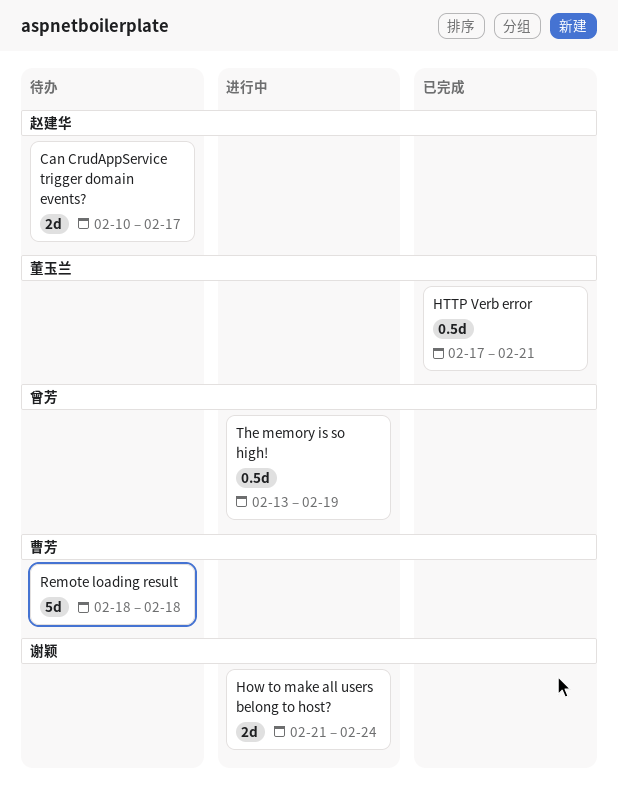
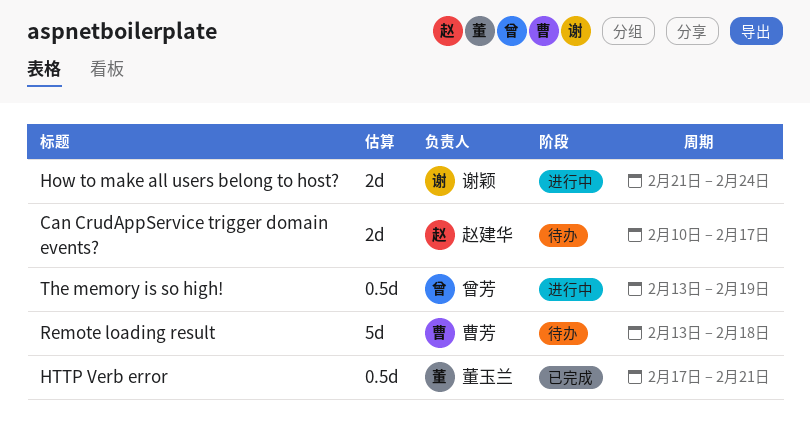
Remote loading result, start: Feb 18 -> Feb 13

